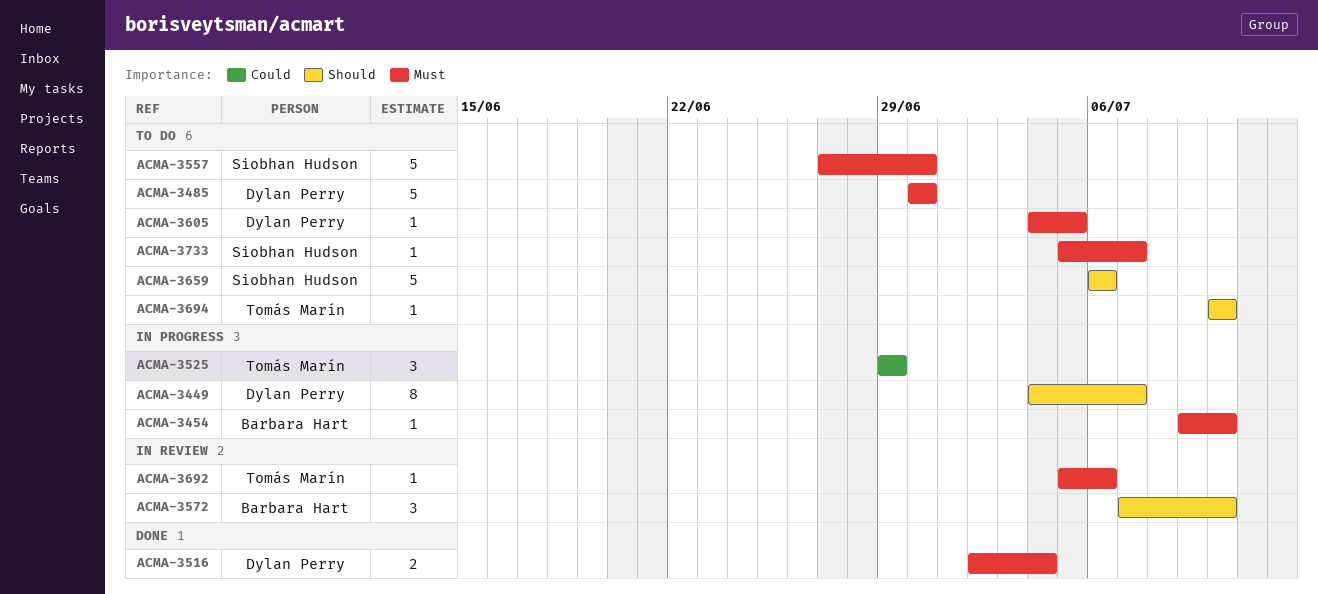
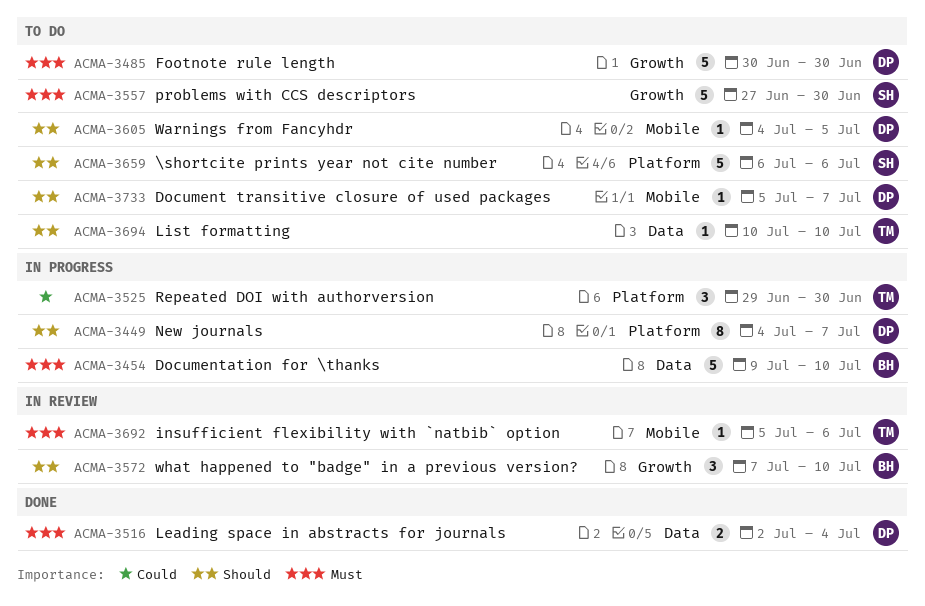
ACMA-3454, estimate: 1 -> 5
ACMA-3525, due: Jun 29 -> Jun 30
ACMA-3605, priority: Must -> Should
ACMA-3733, owner: Siobhan Hudson -> Dylan Perry
ACMA-3733, priority: Must -> Should

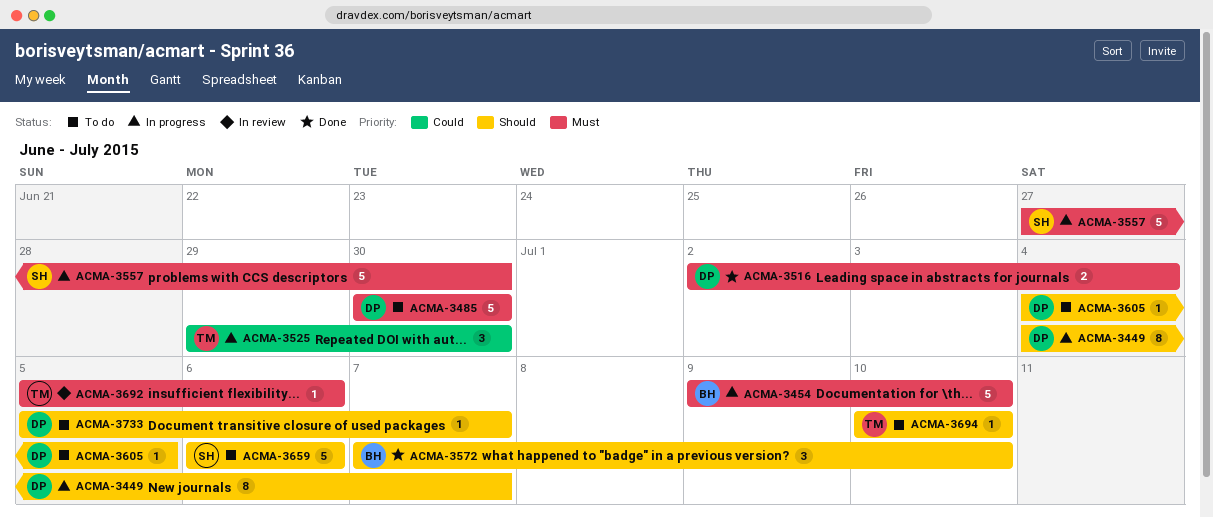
ACMA-3557, status: To do -> In progress
ACMA-3572, status: In review -> Done

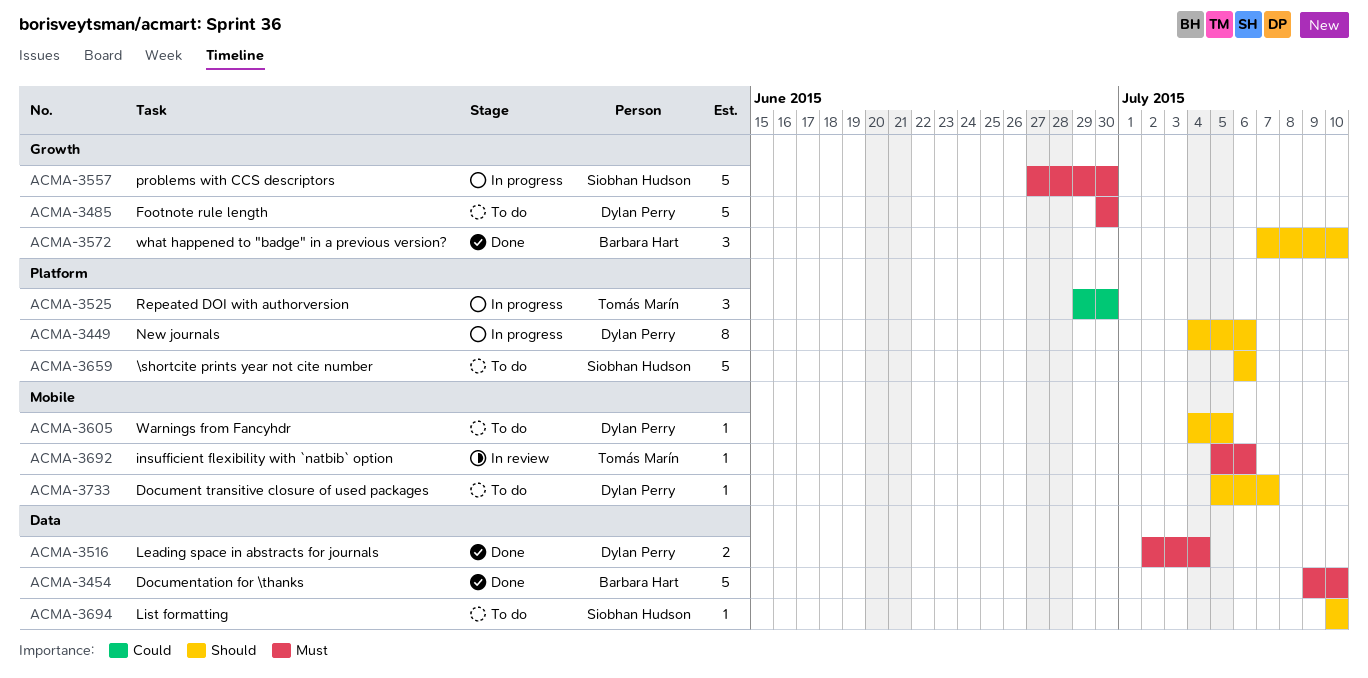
ACMA-3449, due: Jul 7 -> Jul 6
ACMA-3454, status: In progress -> Done
ACMA-3694, owner: Tomás Marín -> Siobhan Hudson

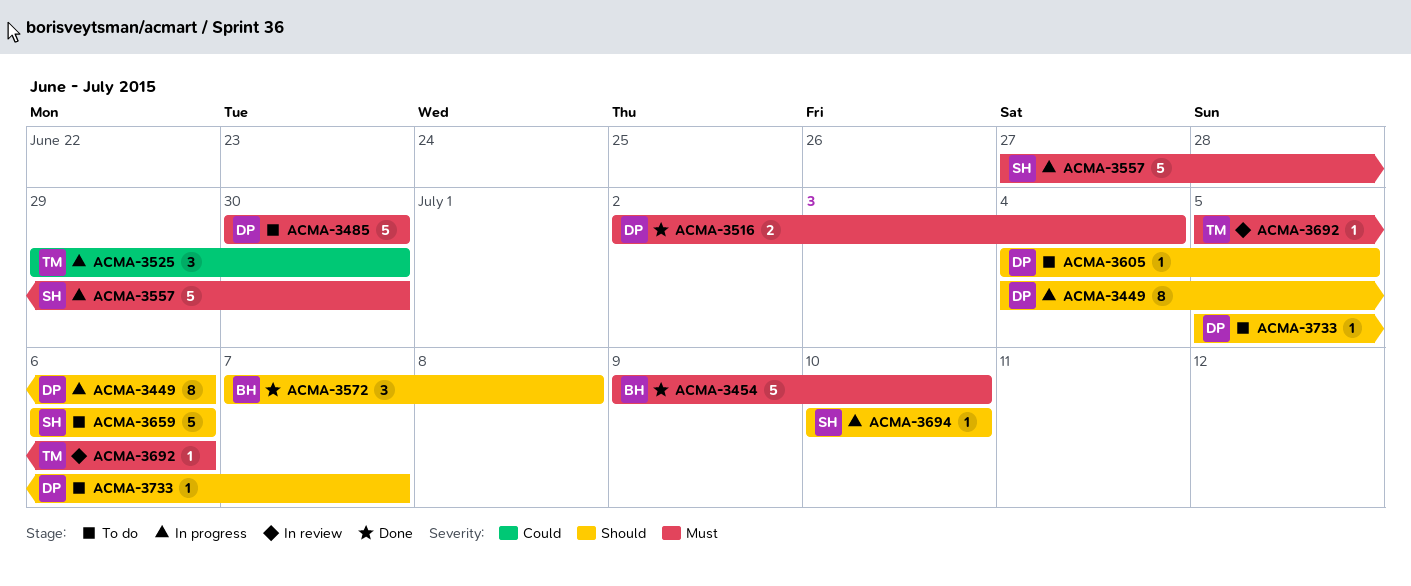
ACMA-3572, due: Jul 10 -> Jul 8
ACMA-3694, status: To do -> In progress

